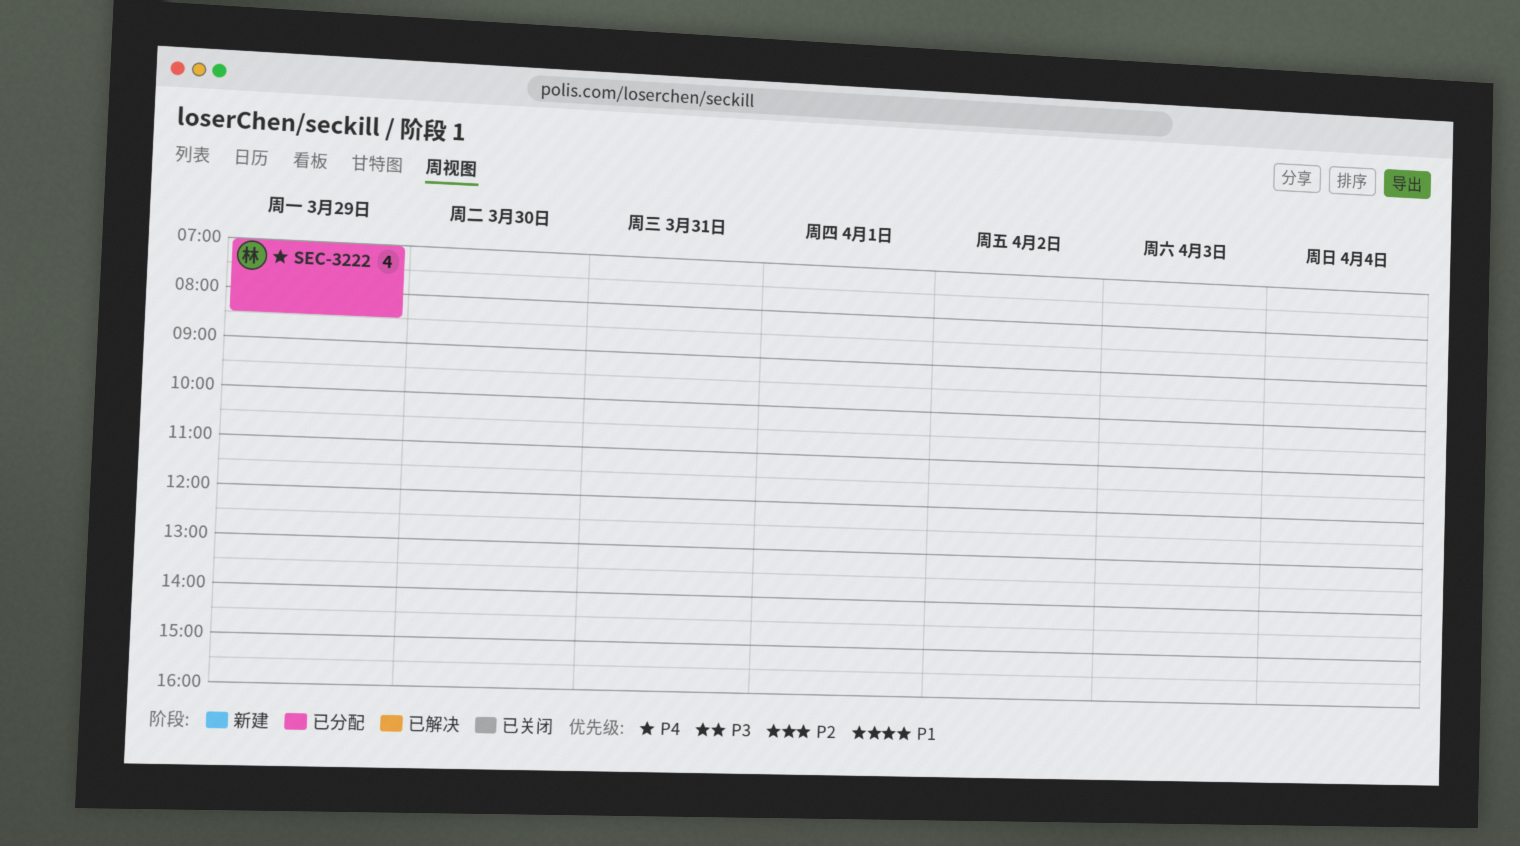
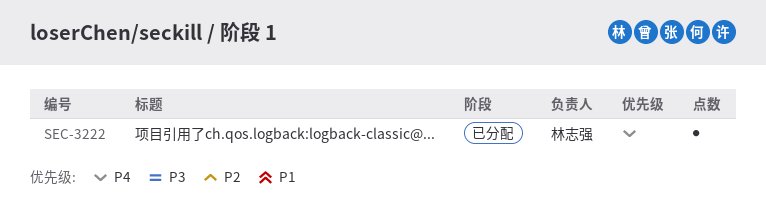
SEC-3222, estimate: 4 -> 1

